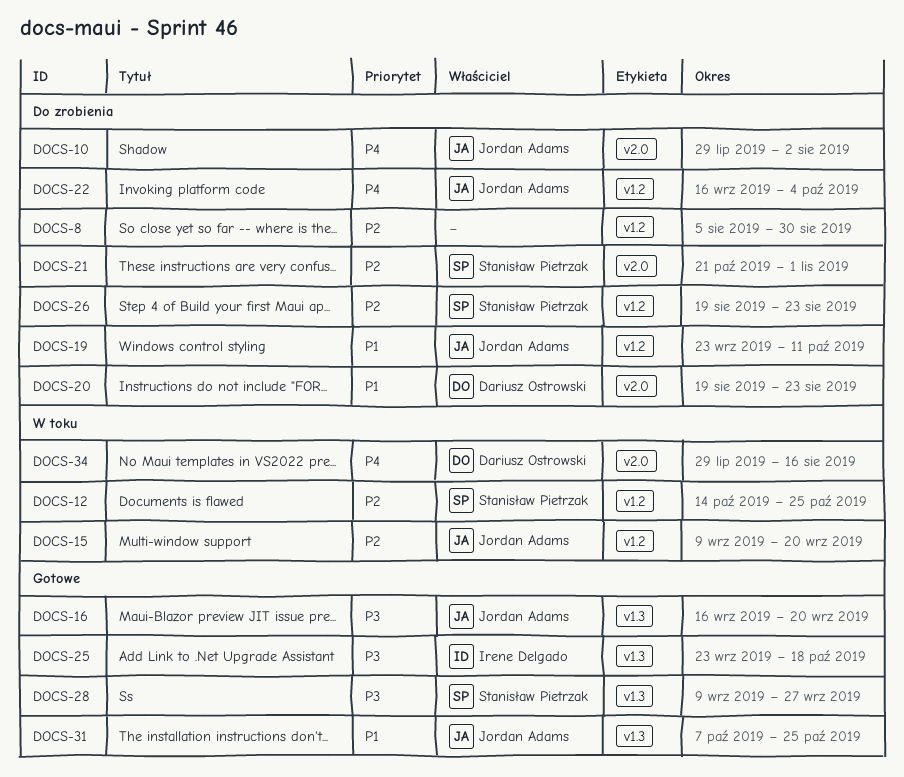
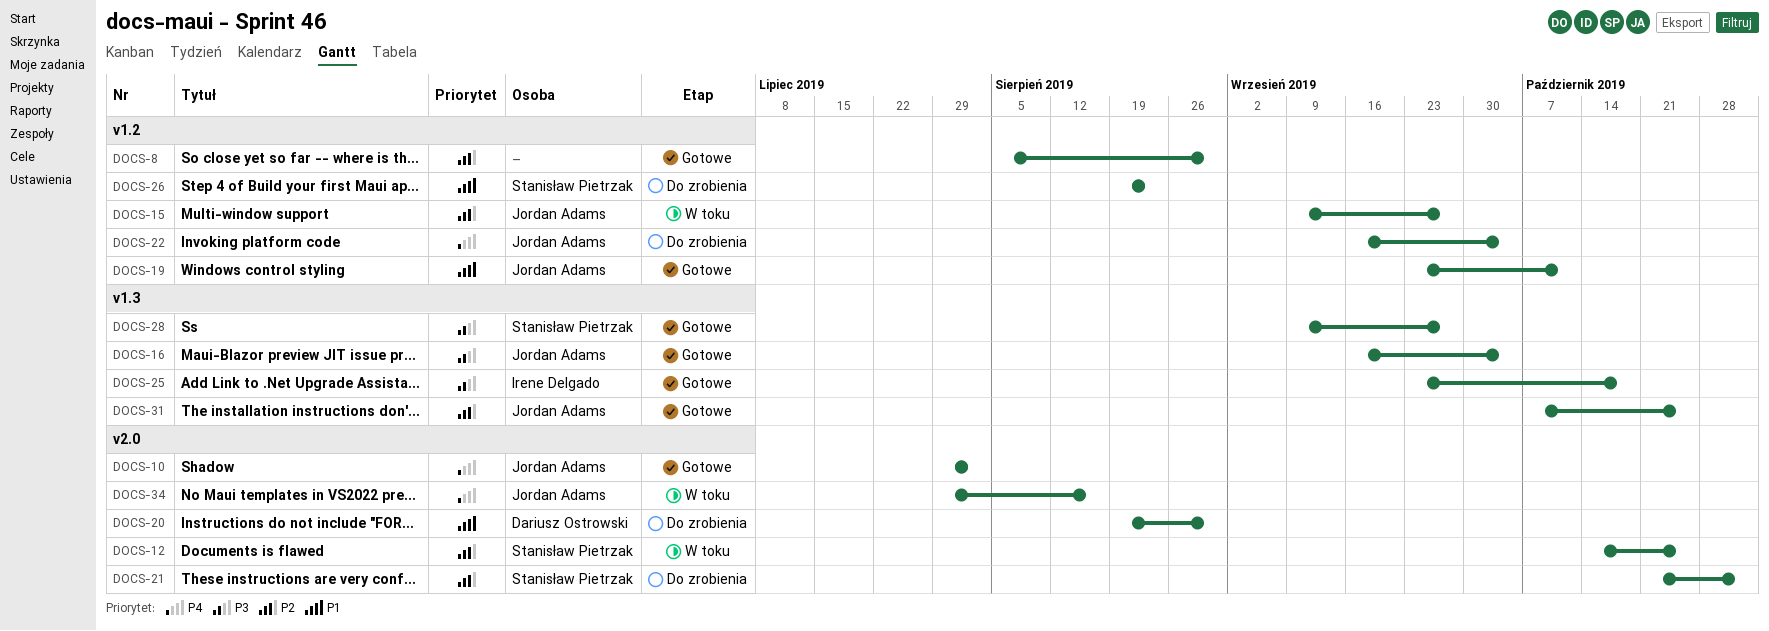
DOCS-8, status: Do zrobienia -> Gotowe
DOCS-10, status: Do zrobienia -> Gotowe
DOCS-12, label: v1.2 -> v2.0
DOCS-15, due: Sep 20 -> Sep 27
DOCS-16, due: Sep 20 -> Oct 4
DOCS-19, status: Do zrobienia -> Gotowe
DOCS-20, due: Aug 23 -> Aug 30
DOCS-26, priority: P2 -> P1
DOCS-31, priority: P1 -> P2
DOCS-34, owner: Dariusz Ostrowski -> Jordan Adams

